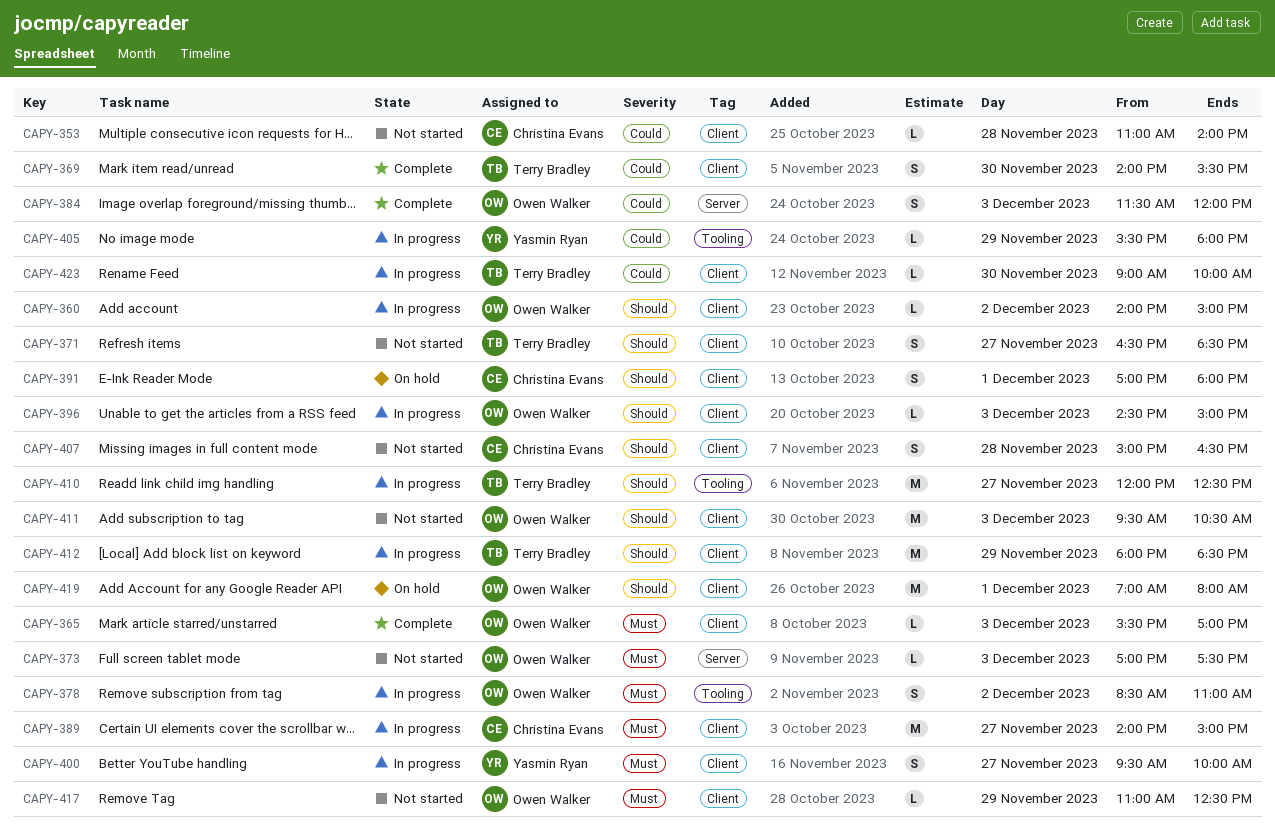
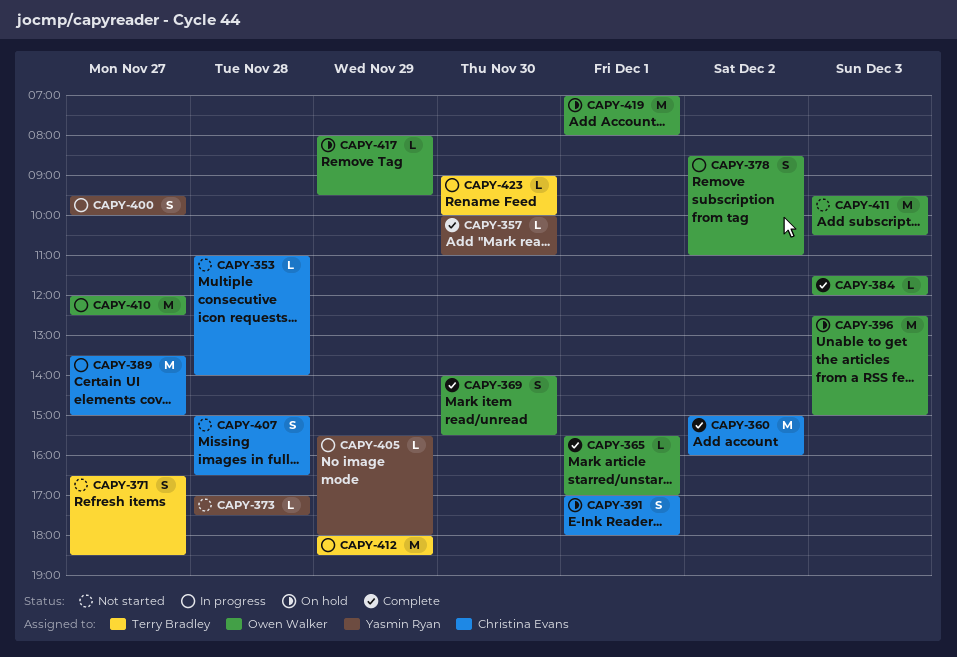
CAPY-357: none -> present
CAPY-360, status: In progress -> Complete
CAPY-360, owner: Owen Walker -> Christina Evans
CAPY-360, estimate: L -> M
CAPY-360, begins: 14:00 -> 15:00
CAPY-360, ends: 15:00 -> 16:00
CAPY-365, day: Dec 3 -> Dec 1
CAPY-369, owner: Terry Bradley -> Owen Walker
CAPY-373, owner: Owen Walker -> Yasmin Ryan
CAPY-373, day: Dec 3 -> Nov 28
CAPY-384, estimate: S -> L
CAPY-389, begins: 14:00 -> 13:30
CAPY-396, status: In progress -> On hold
CAPY-396, estimate: L -> M
CAPY-396, begins: 14:30 -> 12:30
CAPY-410, owner: Terry Bradley -> Owen Walker
CAPY-417, status: Not started -> On hold
CAPY-417, begins: 11:00 -> 08:00
CAPY-417, ends: 12:30 -> 09:30

